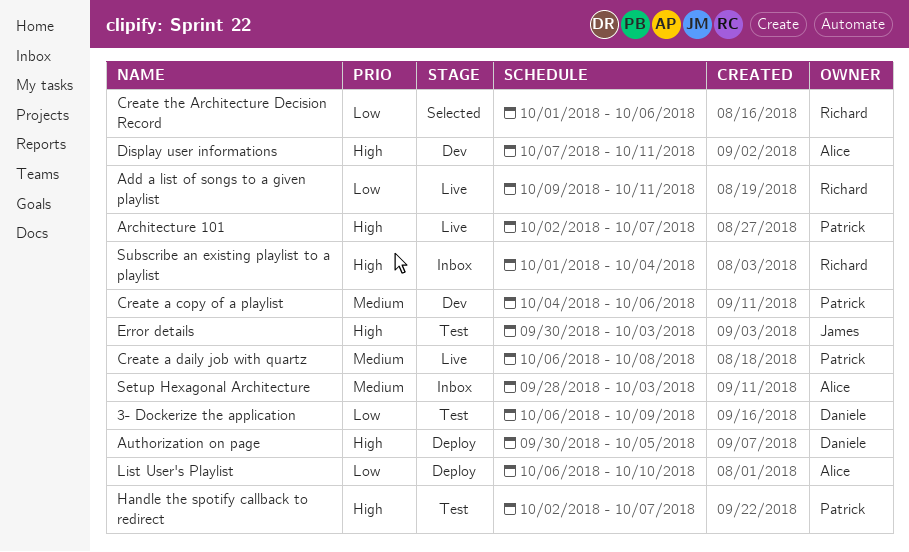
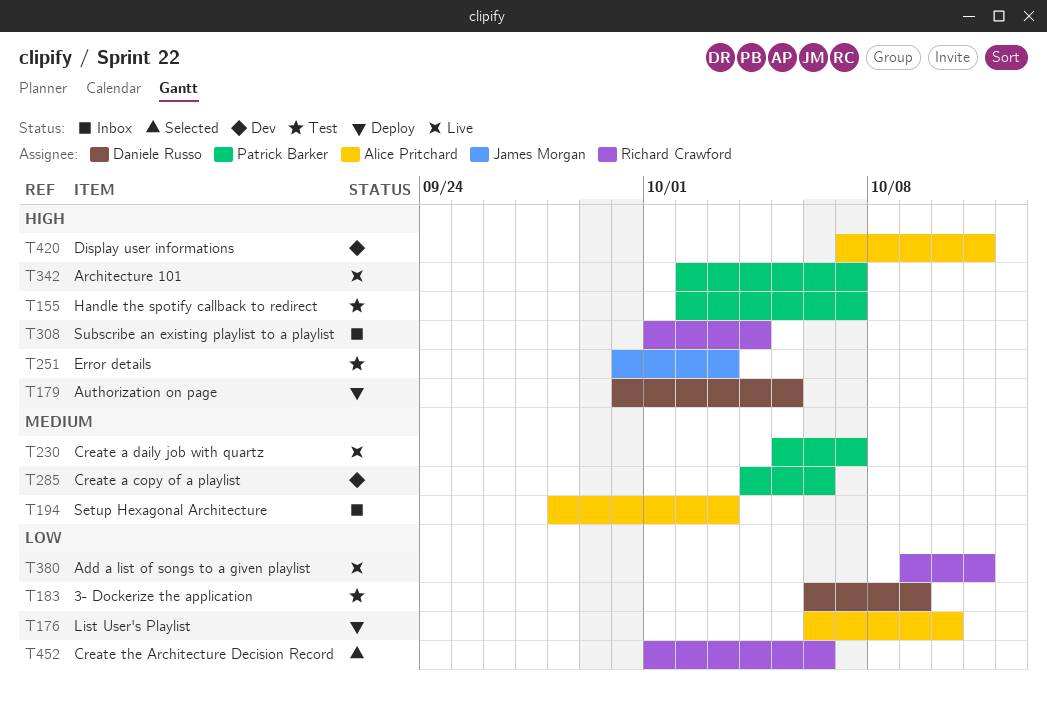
Create a daily job with quartz, start: Oct 6 -> Oct 5
Create a daily job with quartz, due: Oct 8 -> Oct 7

